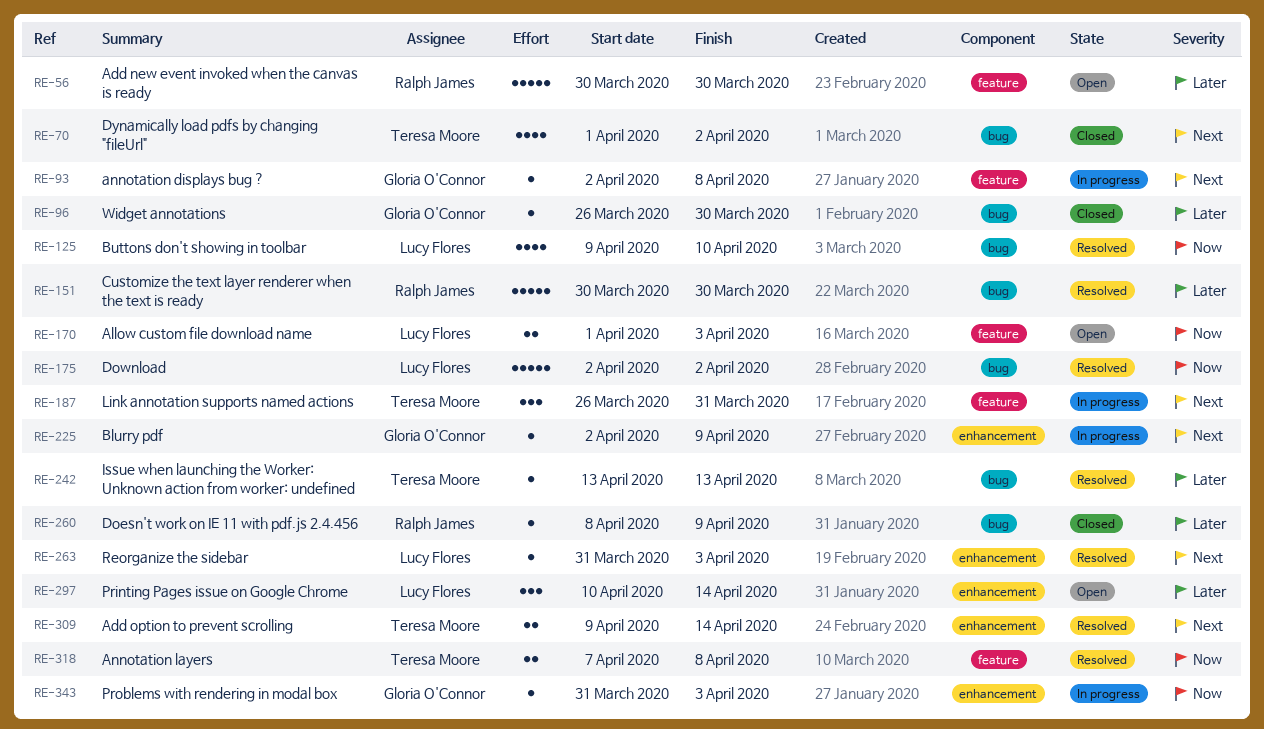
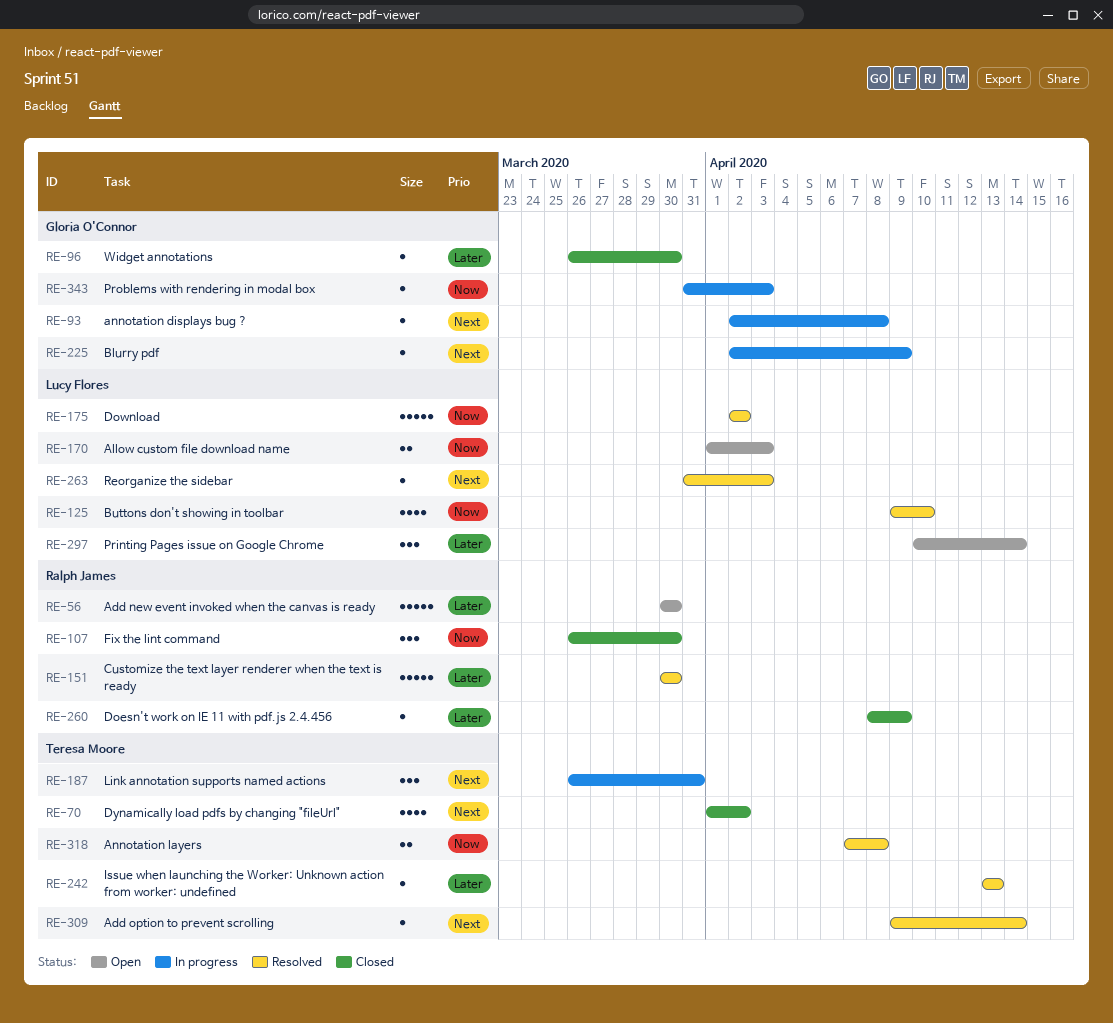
RE-107: none -> present
RE-309, estimate: 2 -> 1

